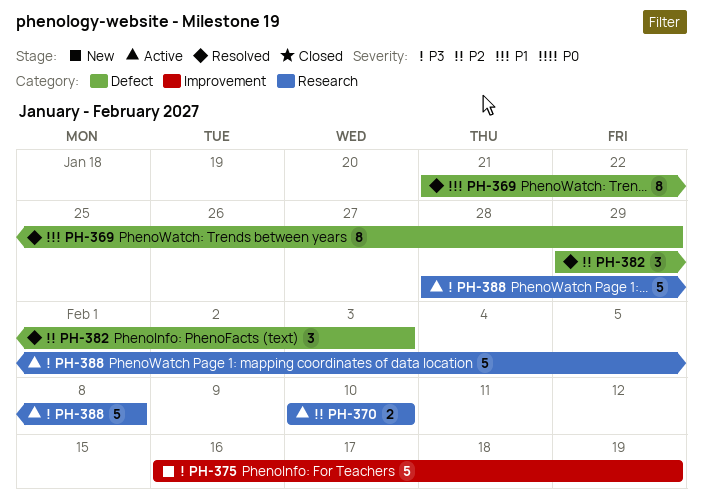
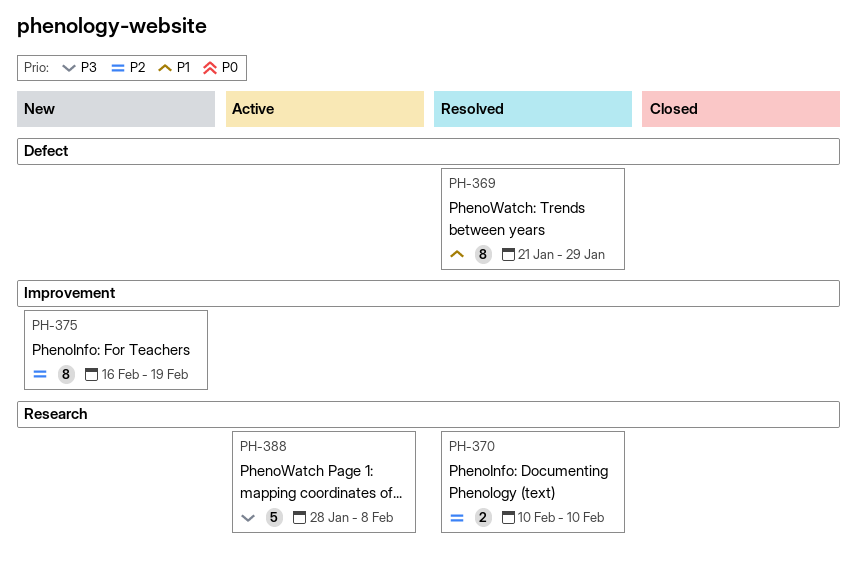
PH-370, status: Active -> Resolved
PH-375, priority: P3 -> P2
PH-375, estimate: 5 -> 8
PH-382: present -> none

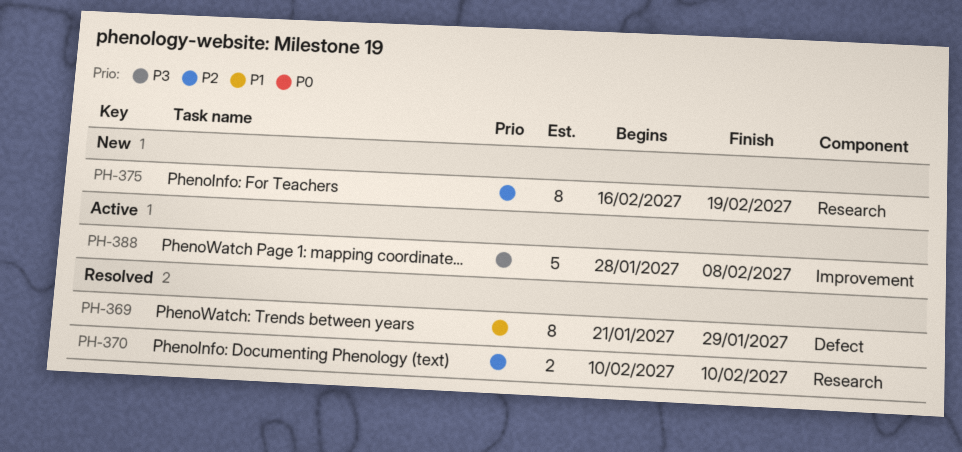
PH-375, label: Improvement -> Research
PH-388, label: Research -> Improvement

